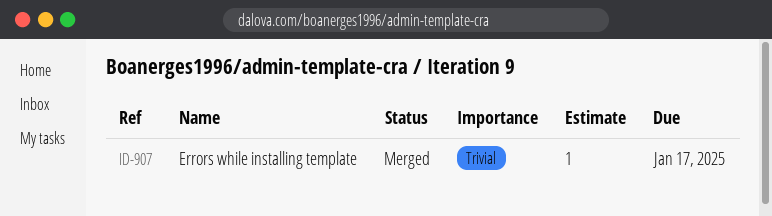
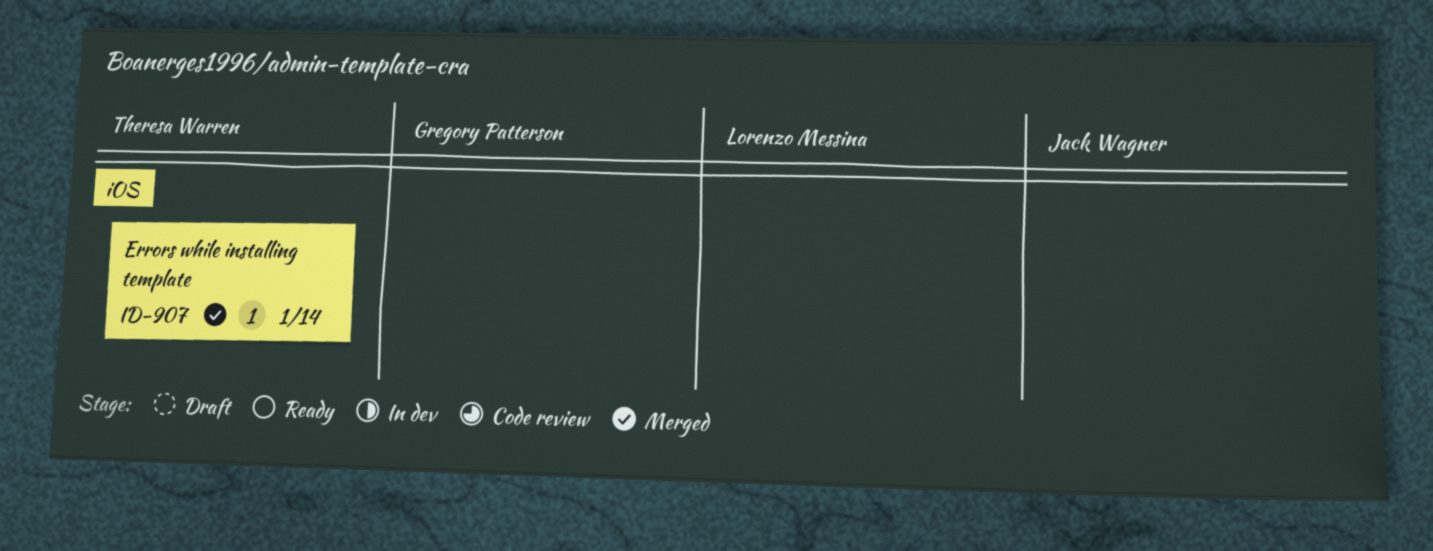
ID-907, due: Jan 17 -> Jan 14

